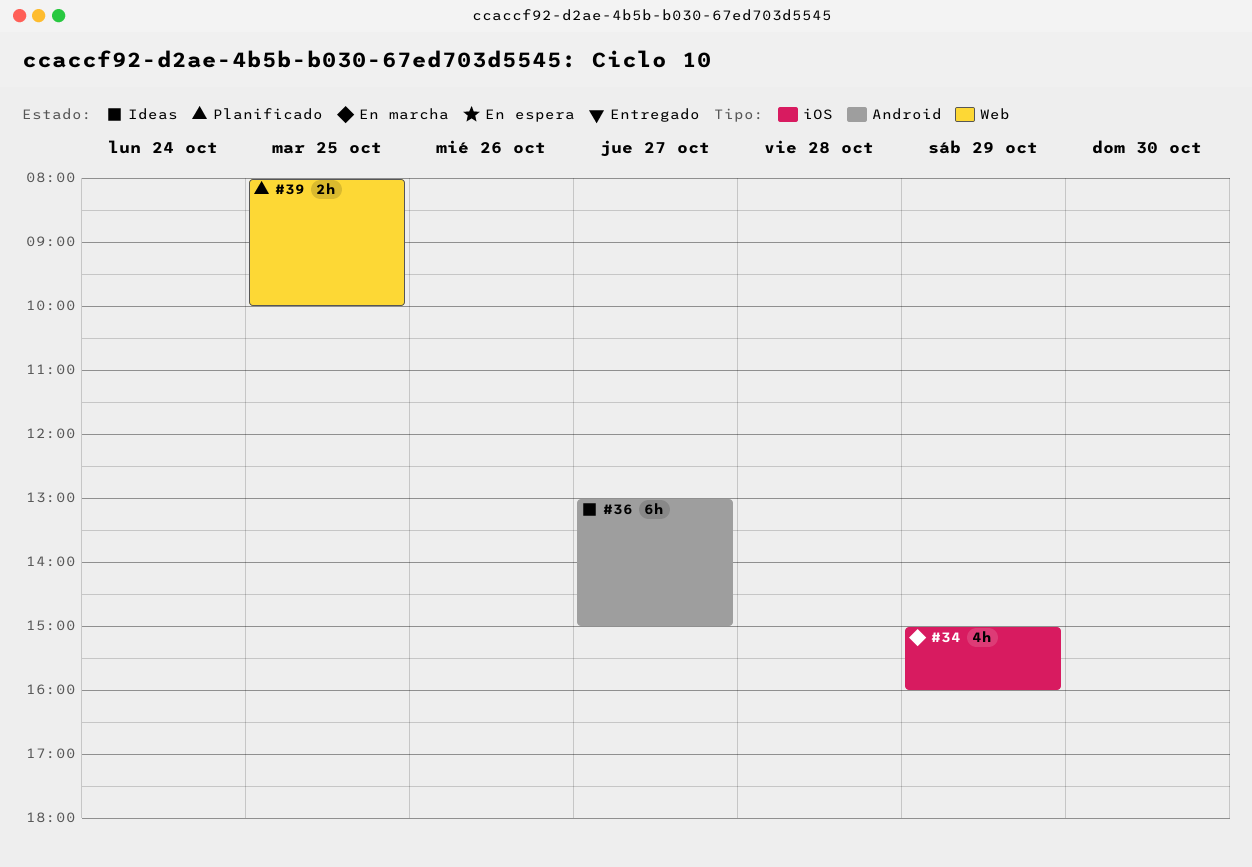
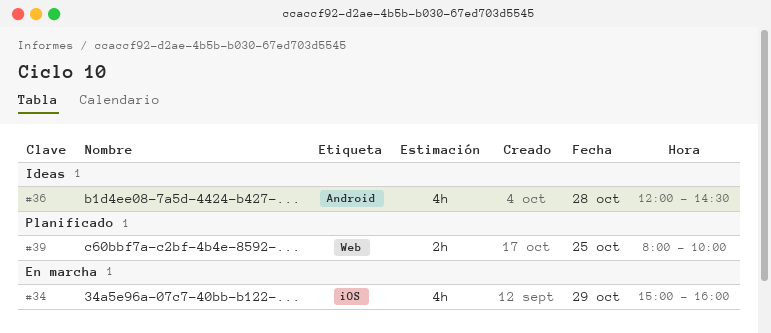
#36, estimate: 6h -> 4h
#36, day: Oct 27 -> Oct 28
#36, begins: 13:00 -> 12:00
#36, ends: 15:00 -> 14:30

